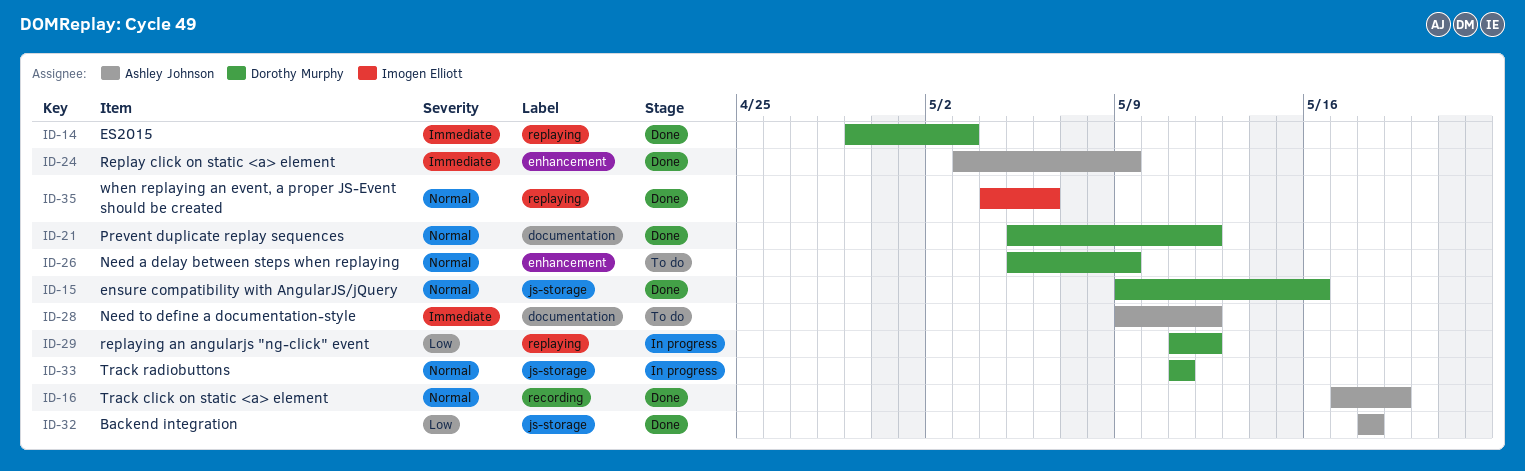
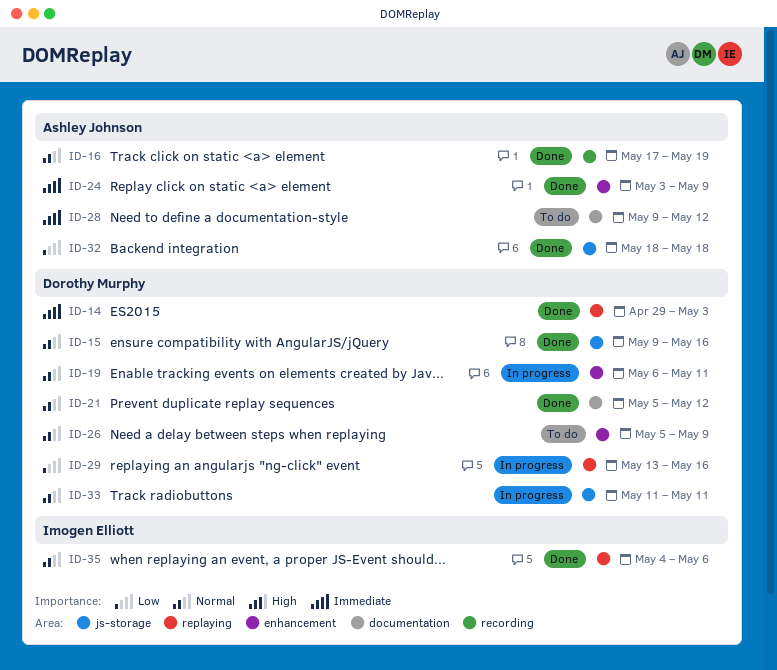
ID-19: none -> present
ID-29, start: May 11 -> May 13
ID-29, due: May 12 -> May 16

